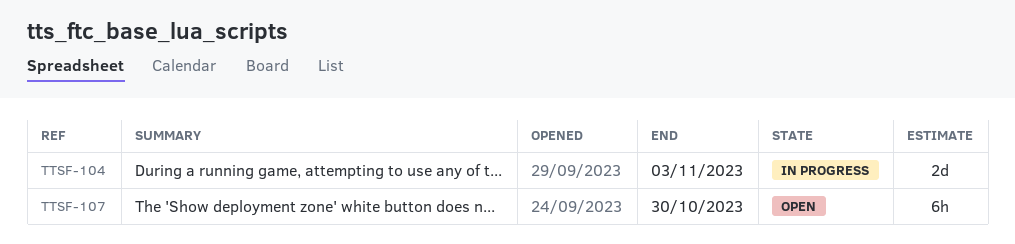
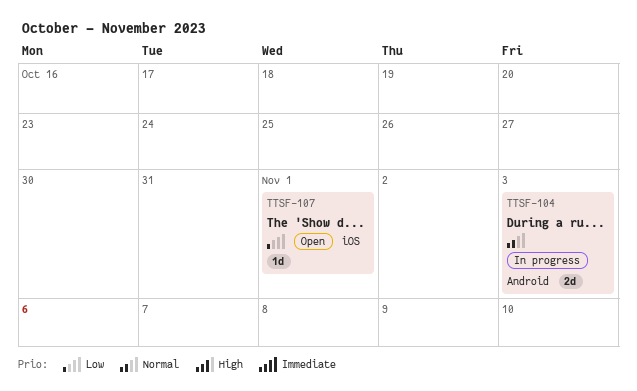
TTSF-107, estimate: 6h -> 1d
TTSF-107, due: Oct 30 -> Nov 1

